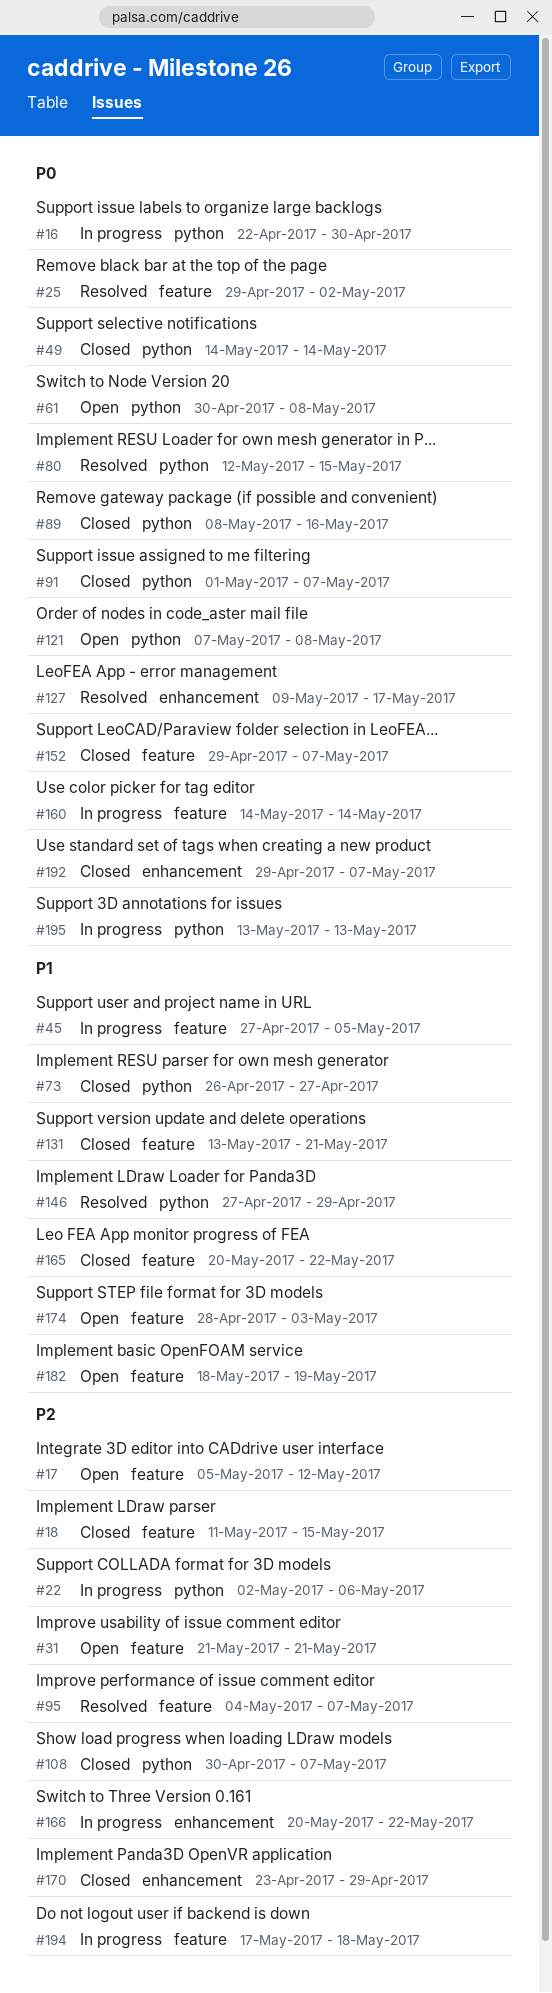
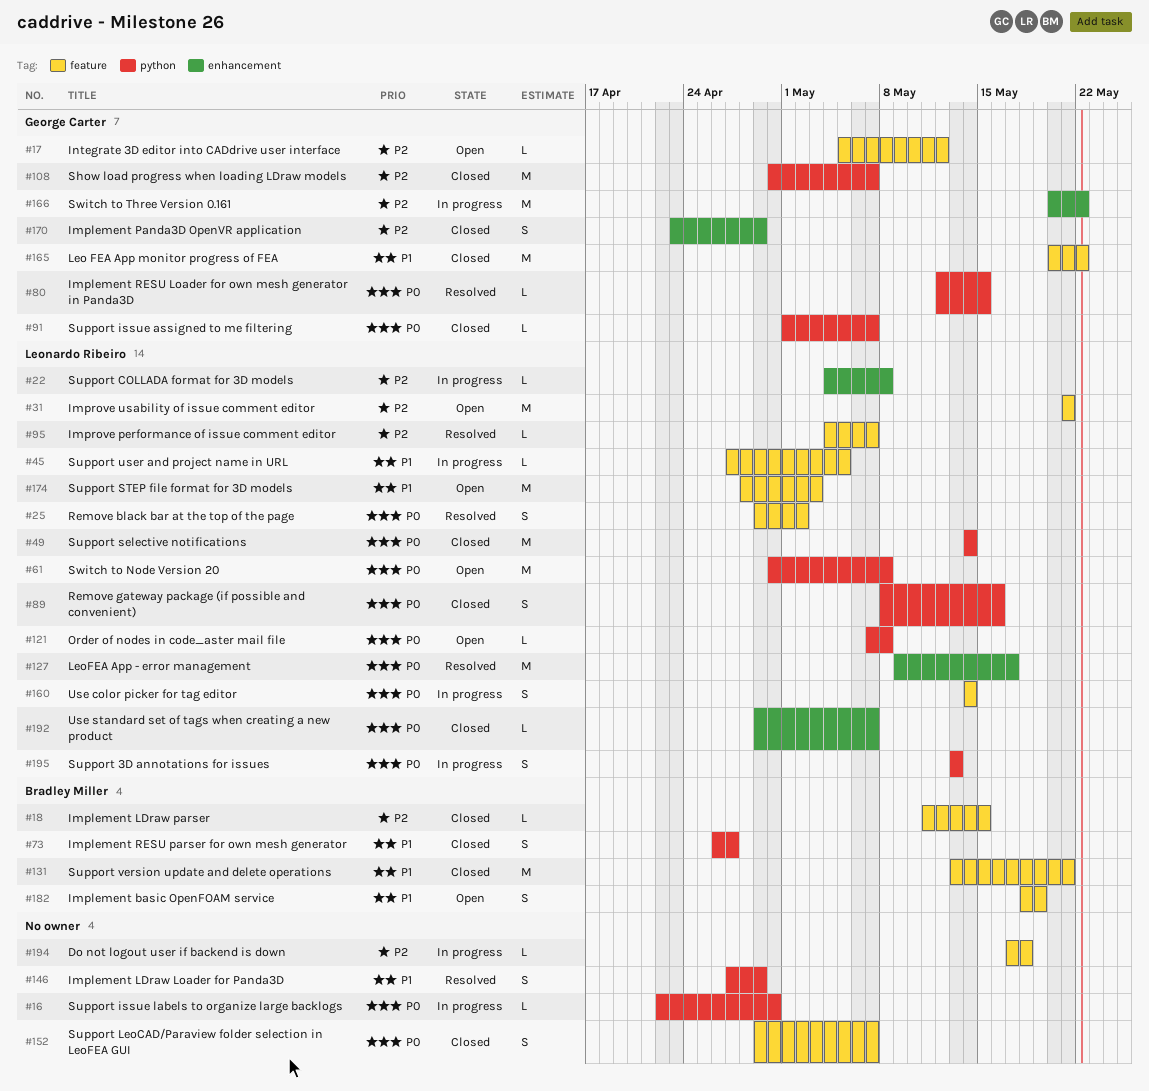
#22, label: python -> enhancement
#22, start: May 2 -> May 4
#22, due: May 6 -> May 8

